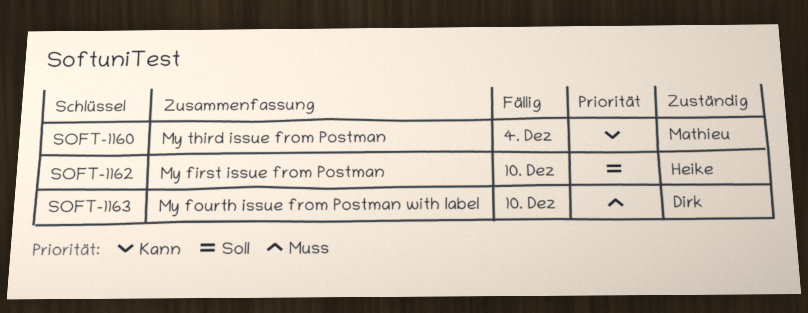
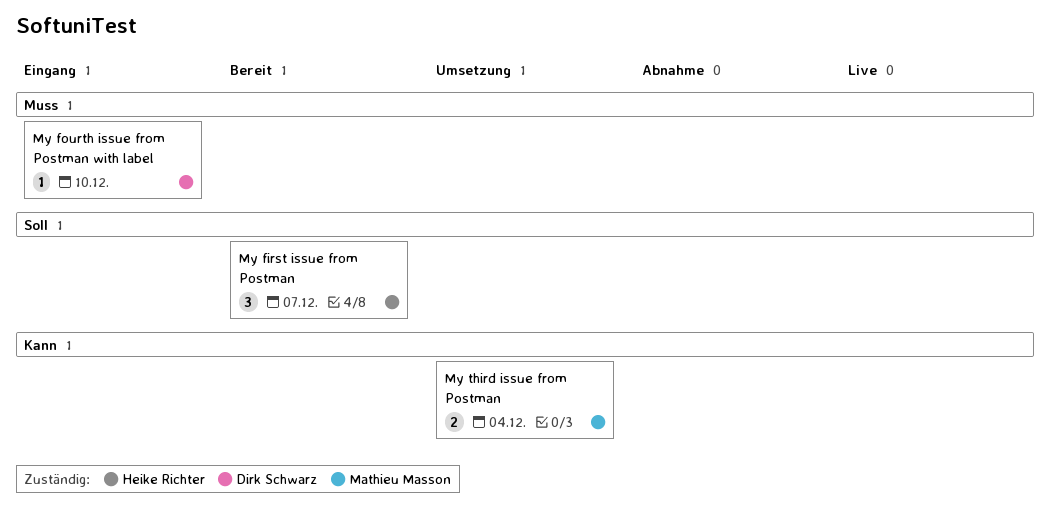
My first issue from Postman, due: Dec 10 -> Dec 7

